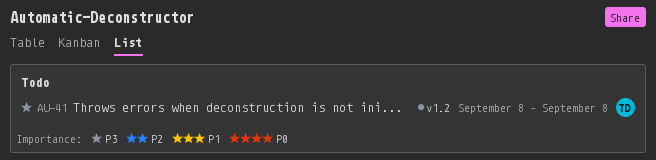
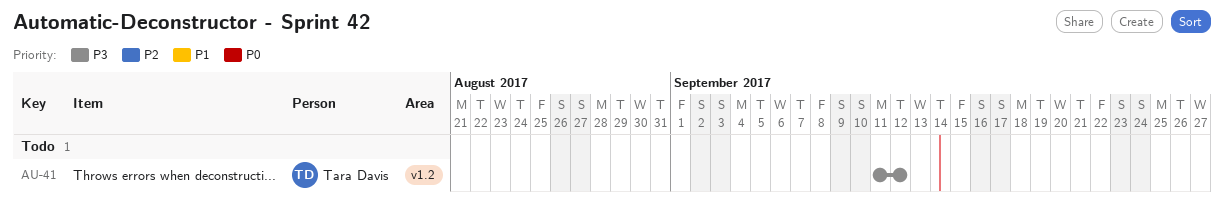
AU-41, start: Sep 8 -> Sep 11
AU-41, due: Sep 8 -> Sep 12

